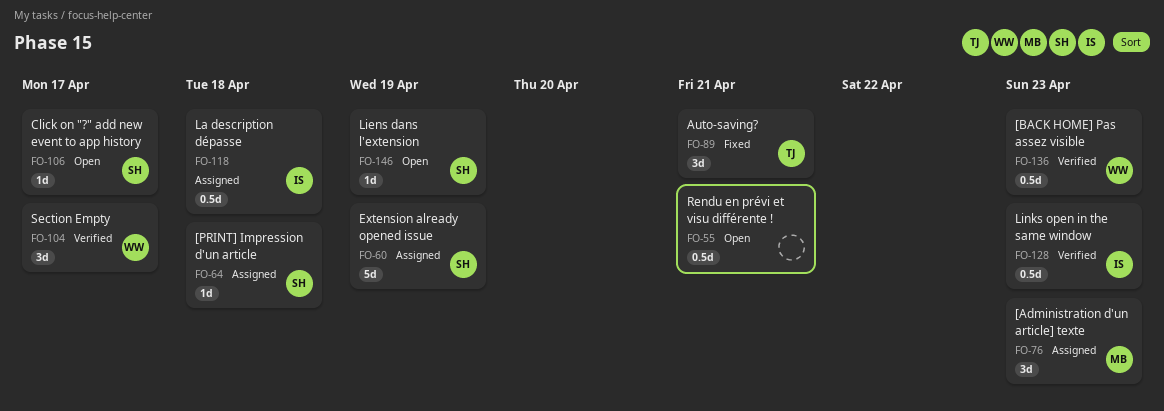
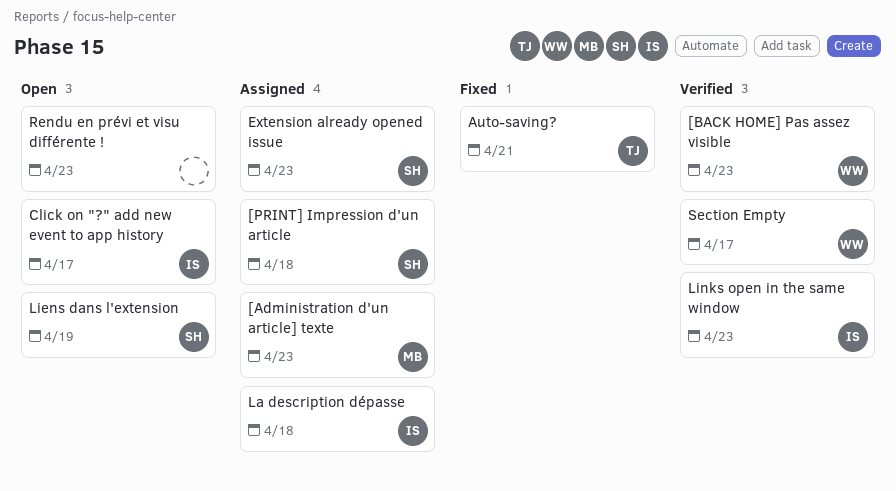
Click on "?" add new event to app history, owner: SH -> IS
Extension already opened issue, due: Apr 19 -> Apr 23
Rendu en prévi et visu différente !, due: Apr 21 -> Apr 23

